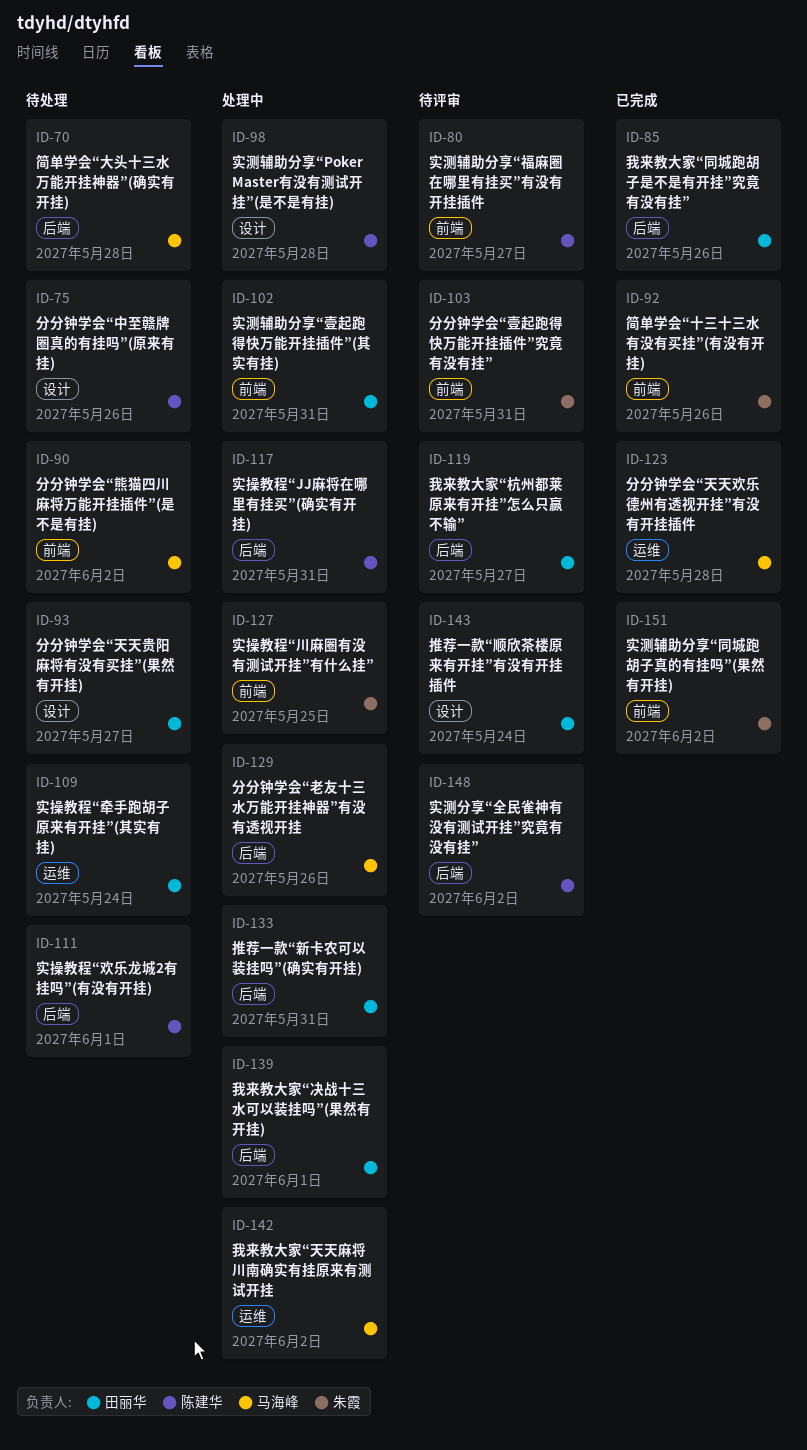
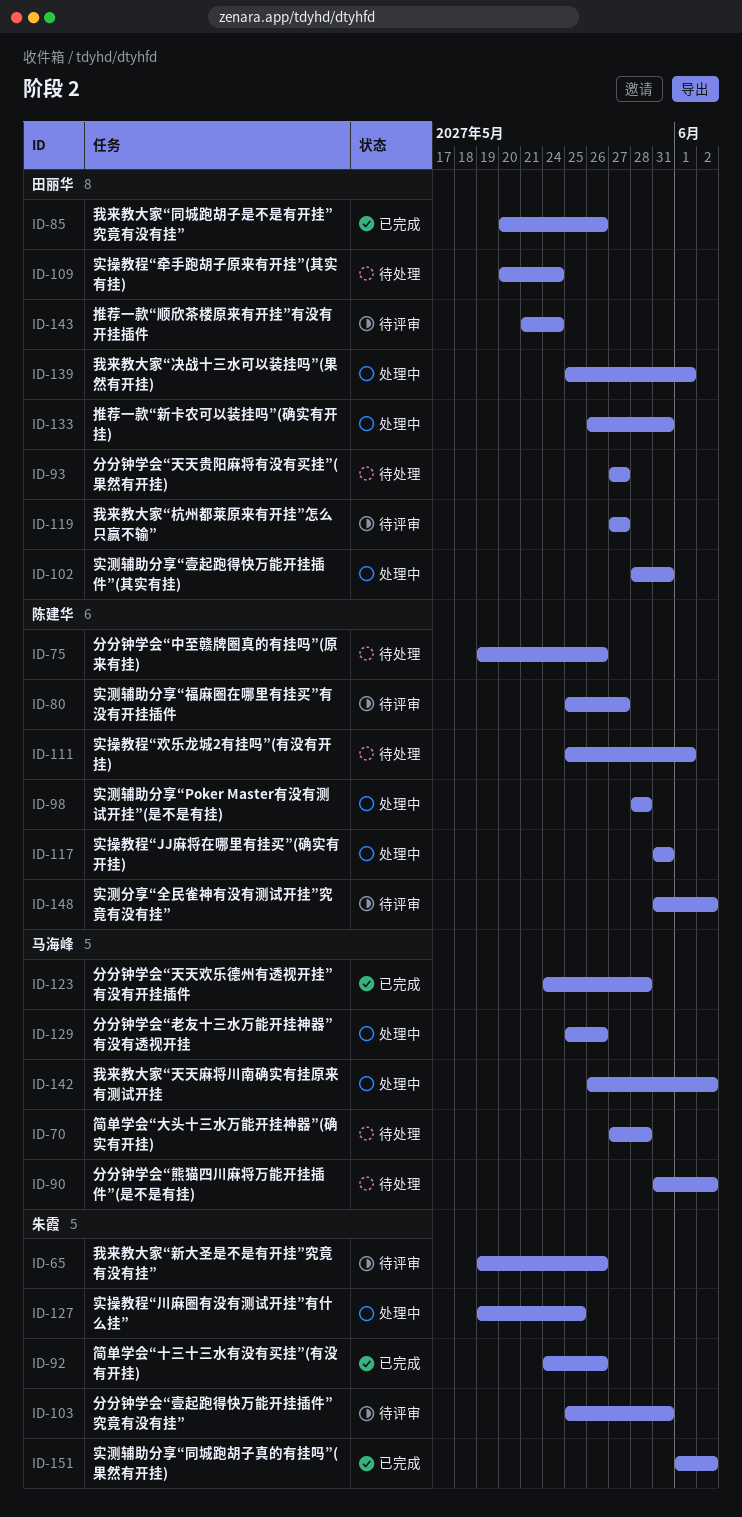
ID-65: none -> present

